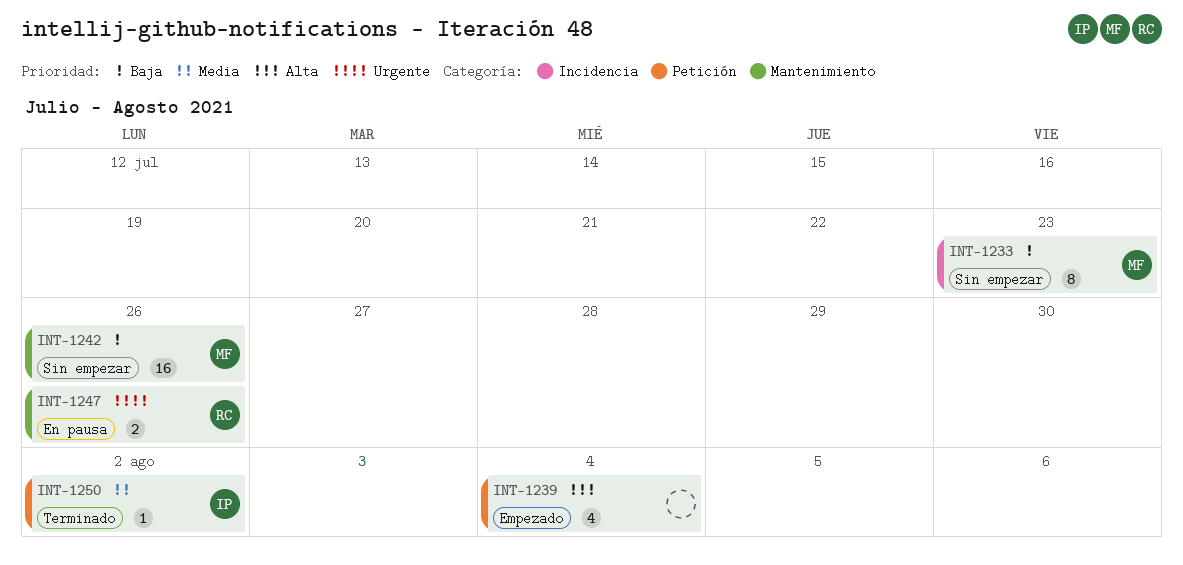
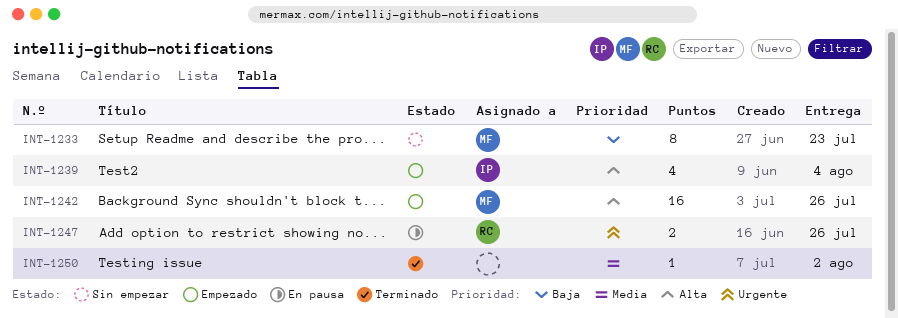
INT-1239, owner: none -> IP
INT-1242, status: Sin empezar -> Empezado
INT-1242, priority: Baja -> Alta
INT-1250, owner: IP -> none

